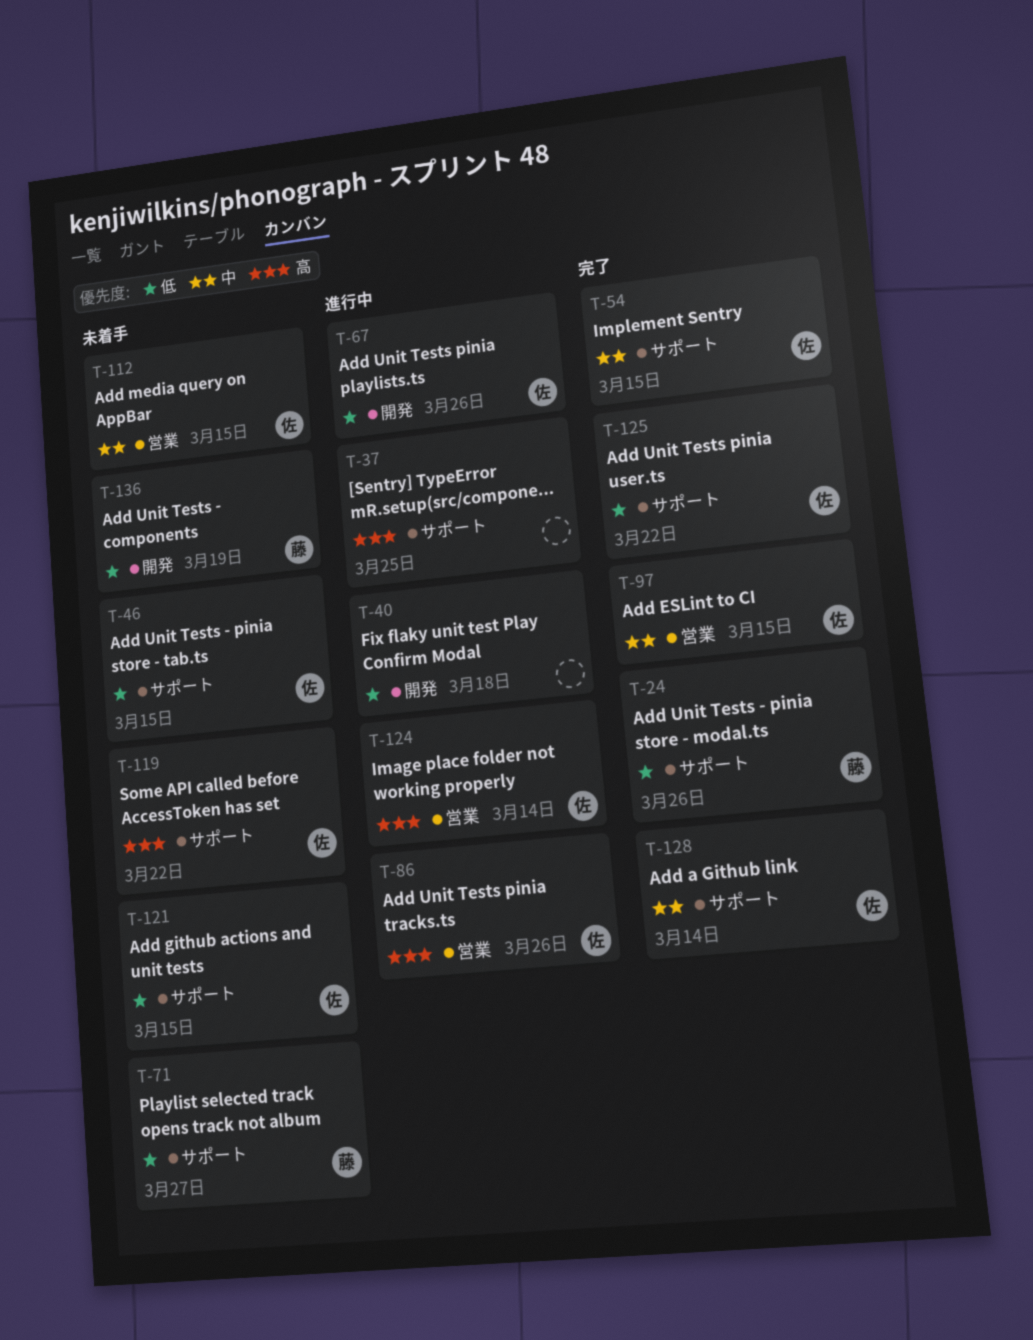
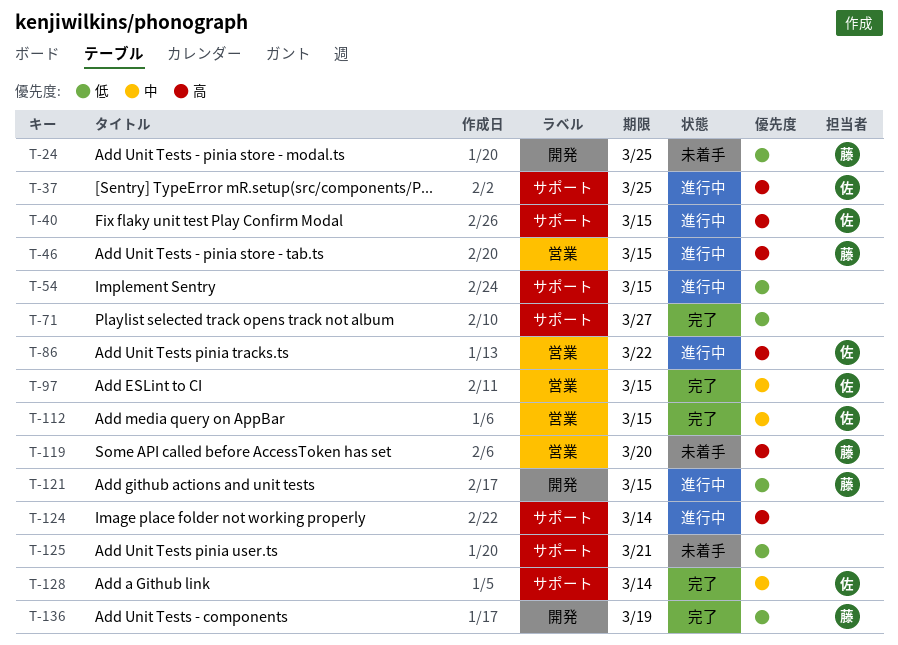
T-24, status: 完了 -> 未着手
T-24, label: サポート -> 開発
T-24, due: Mar 26 -> Mar 25
T-37, owner: none -> 佐
T-40, owner: none -> 佐
T-40, priority: 低 -> 高
T-40, label: 開発 -> サポート
T-40, due: Mar 18 -> Mar 15
T-46, status: 未着手 -> 進行中
T-46, owner: 佐 -> 藤
T-46, priority: 低 -> 高
T-46, label: サポート -> 営業
T-54, status: 完了 -> 進行中
T-54, owner: 佐 -> none
T-54, priority: 中 -> 低
T-67: present -> none
T-71, status: 未着手 -> 完了
T-71, owner: 藤 -> none
T-86, due: Mar 26 -> Mar 22
T-112, status: 未着手 -> 完了
T-119, owner: 佐 -> 藤
T-119, label: サポート -> 営業
T-119, due: Mar 22 -> Mar 20
T-121, status: 未着手 -> 進行中
T-121, owner: 佐 -> 藤
T-121, label: サポート -> 開発
T-124, owner: 佐 -> none
T-124, label: 営業 -> サポート
T-125, status: 完了 -> 未着手
T-125, owner: 佐 -> none
T-125, due: Mar 22 -> Mar 21
T-136, status: 未着手 -> 完了

